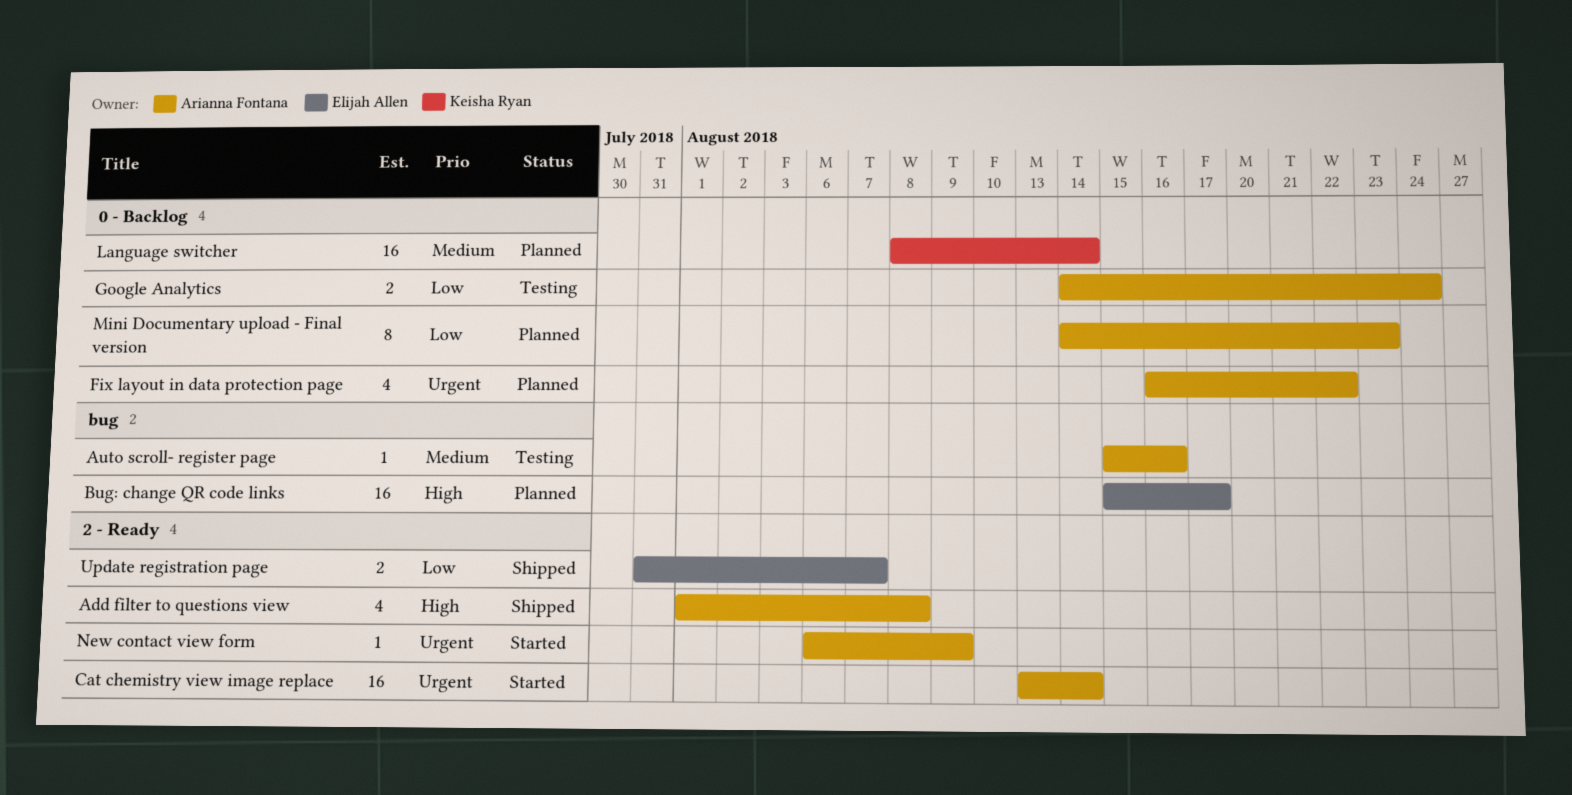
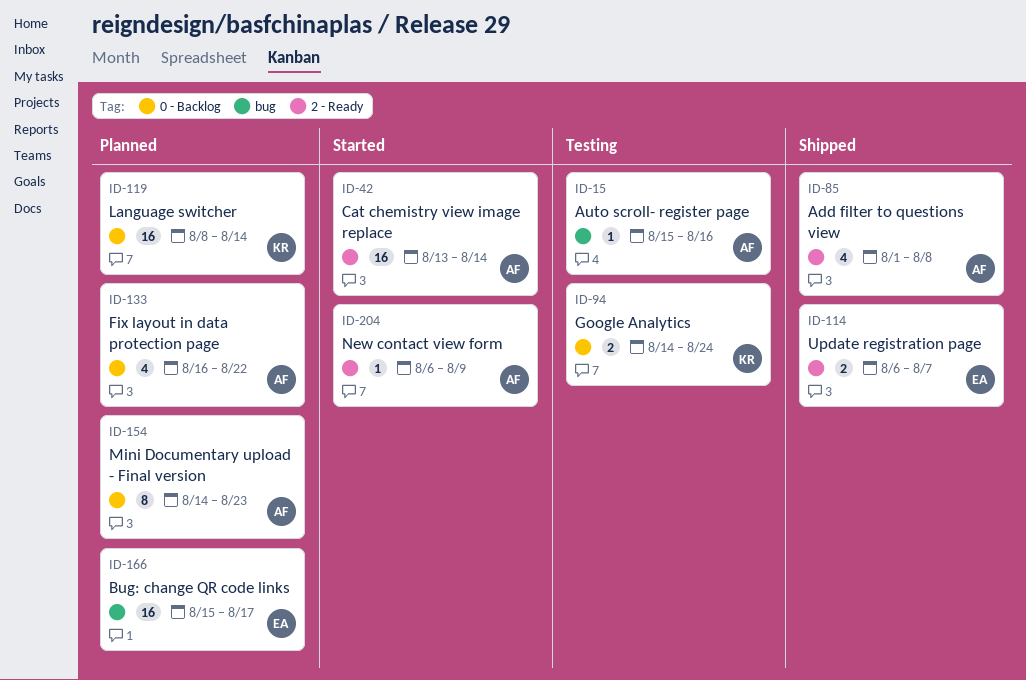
Google Analytics, owner: Arianna Fontana -> Keisha Ryan
Update registration page, start: Jul 31 -> Aug 6

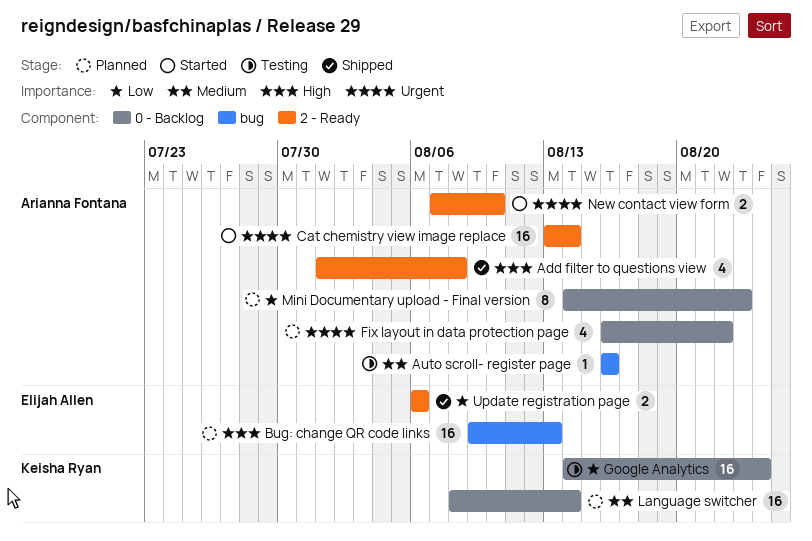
Auto scroll- register page, start: Aug 15 -> Aug 16
Bug: change QR code links, start: Aug 15 -> Aug 9
Bug: change QR code links, due: Aug 17 -> Aug 13
Google Analytics, estimate: 2 -> 16
New contact view form, estimate: 1 -> 2
New contact view form, start: Aug 6 -> Aug 7
New contact view form, due: Aug 9 -> Aug 10
Update registration page, due: Aug 7 -> Aug 6

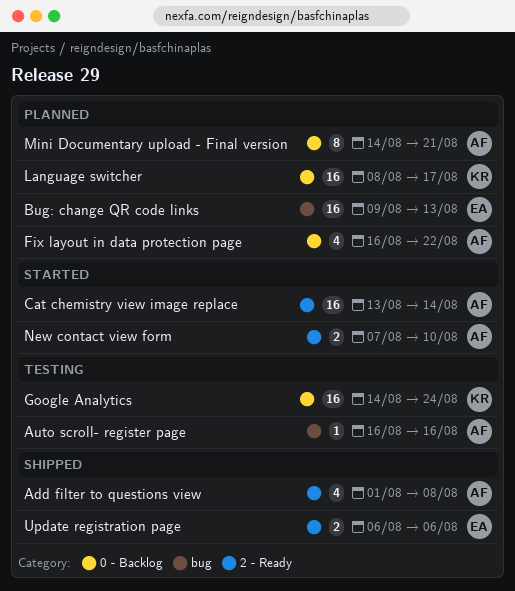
Language switcher, due: Aug 14 -> Aug 17
Mini Documentary upload - Final version, due: Aug 23 -> Aug 21

